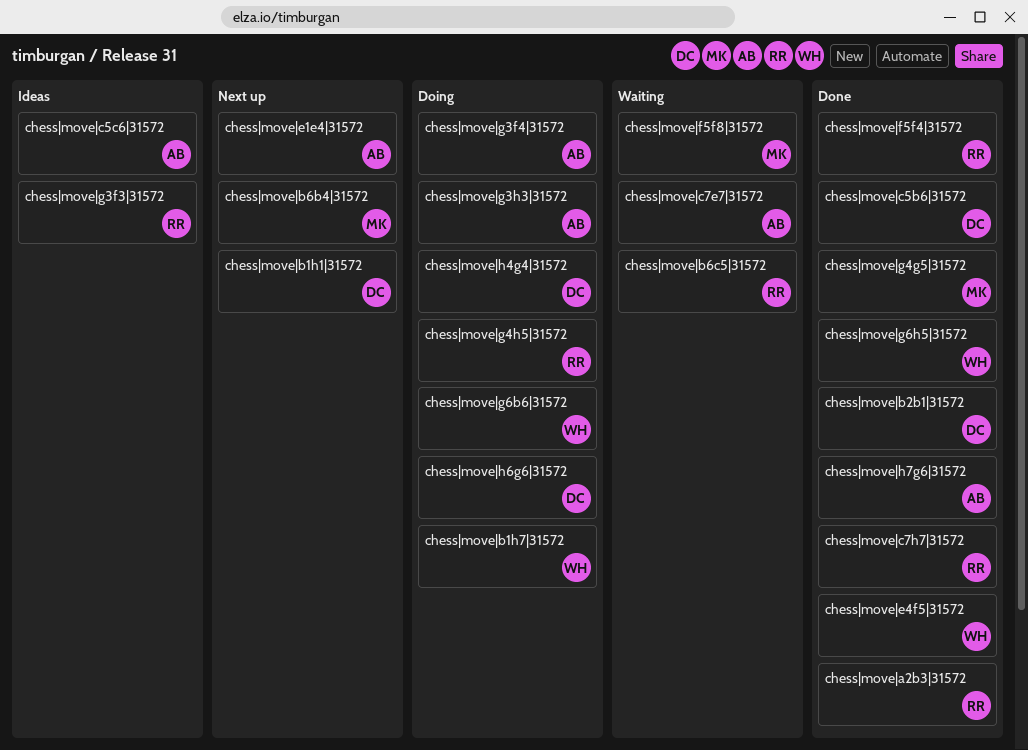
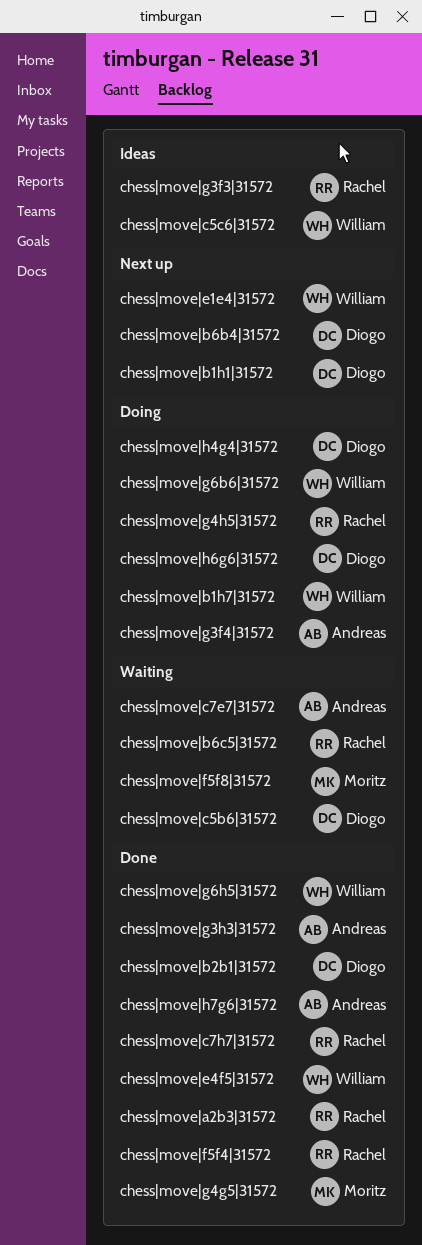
chess|move|b6b4|31572, owner: Moritz -> Diogo
chess|move|c5b6|31572, status: Done -> Waiting
chess|move|c5c6|31572, owner: Andreas -> William
chess|move|e1e4|31572, owner: Andreas -> William
chess|move|g3h3|31572, status: Doing -> Done

